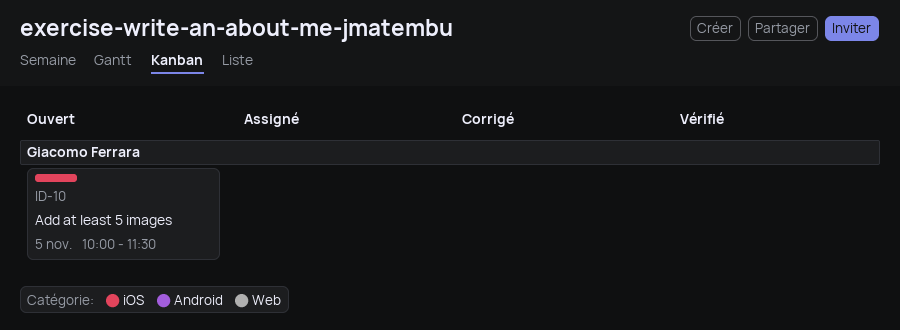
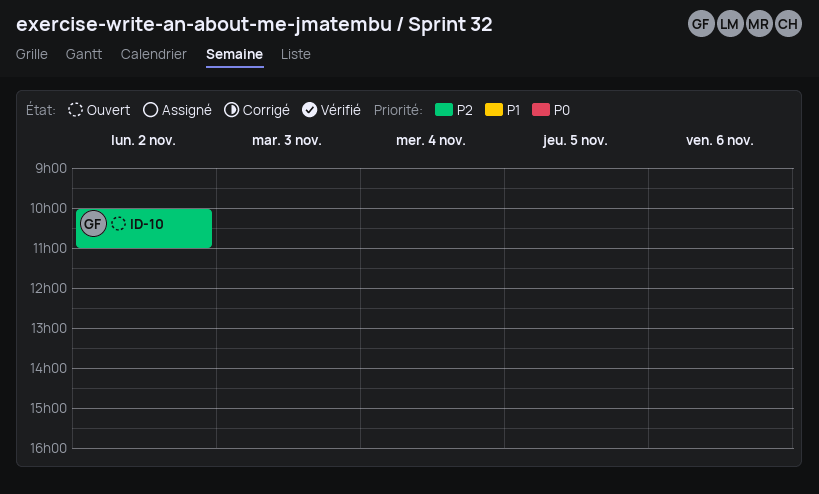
ID-10, day: Nov 5 -> Nov 2
ID-10, ends: 11:30 -> 11:00

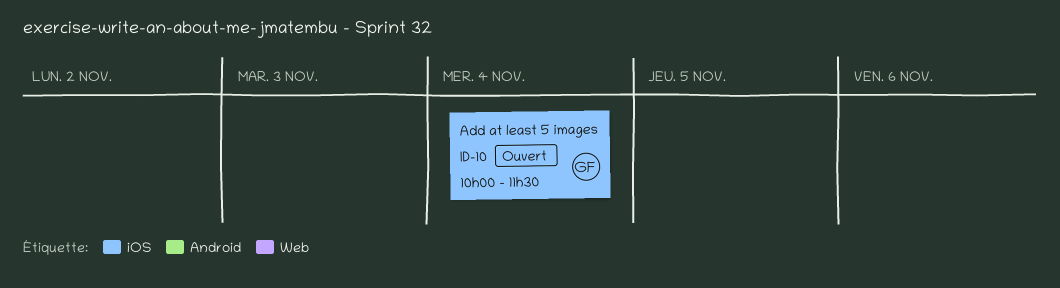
ID-10, day: Nov 2 -> Nov 4
ID-10, ends: 11:00 -> 11:30

